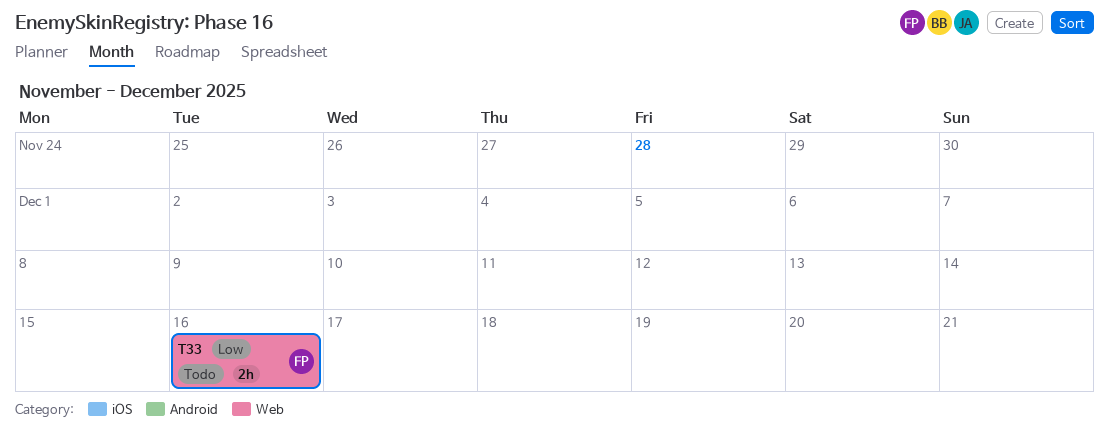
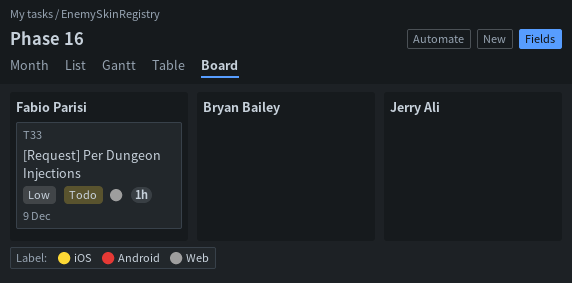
T33, estimate: 2h -> 1h
T33, due: Dec 16 -> Dec 9

